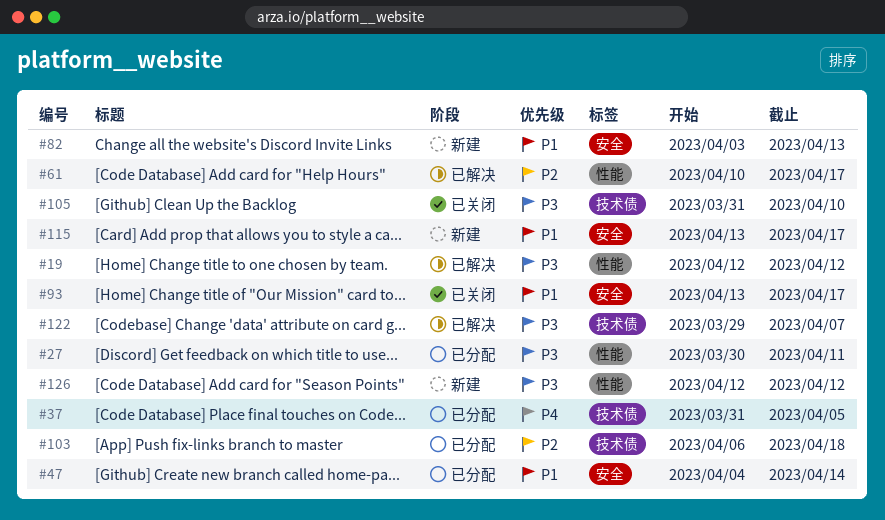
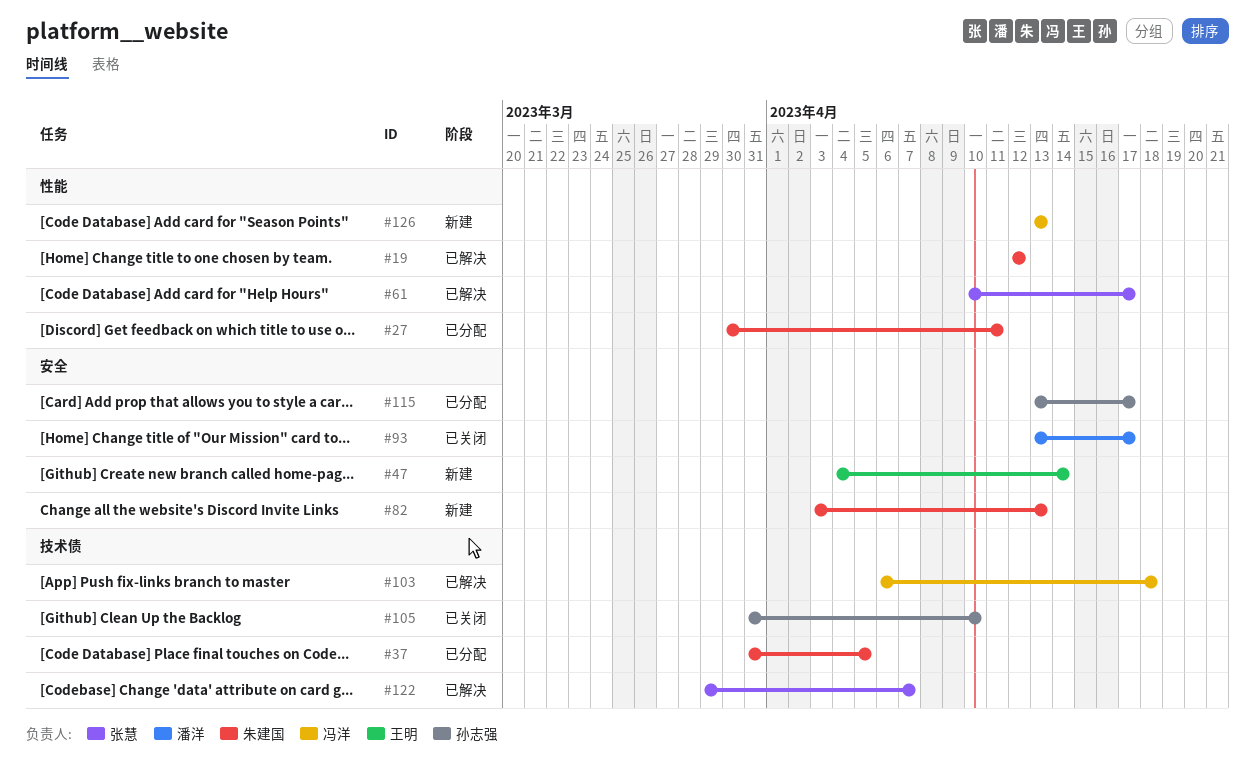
#47, status: 已分配 -> 新建
#103, status: 已分配 -> 已解决
#115, status: 新建 -> 已分配
#126, start: Apr 12 -> Apr 13
#126, due: Apr 12 -> Apr 13

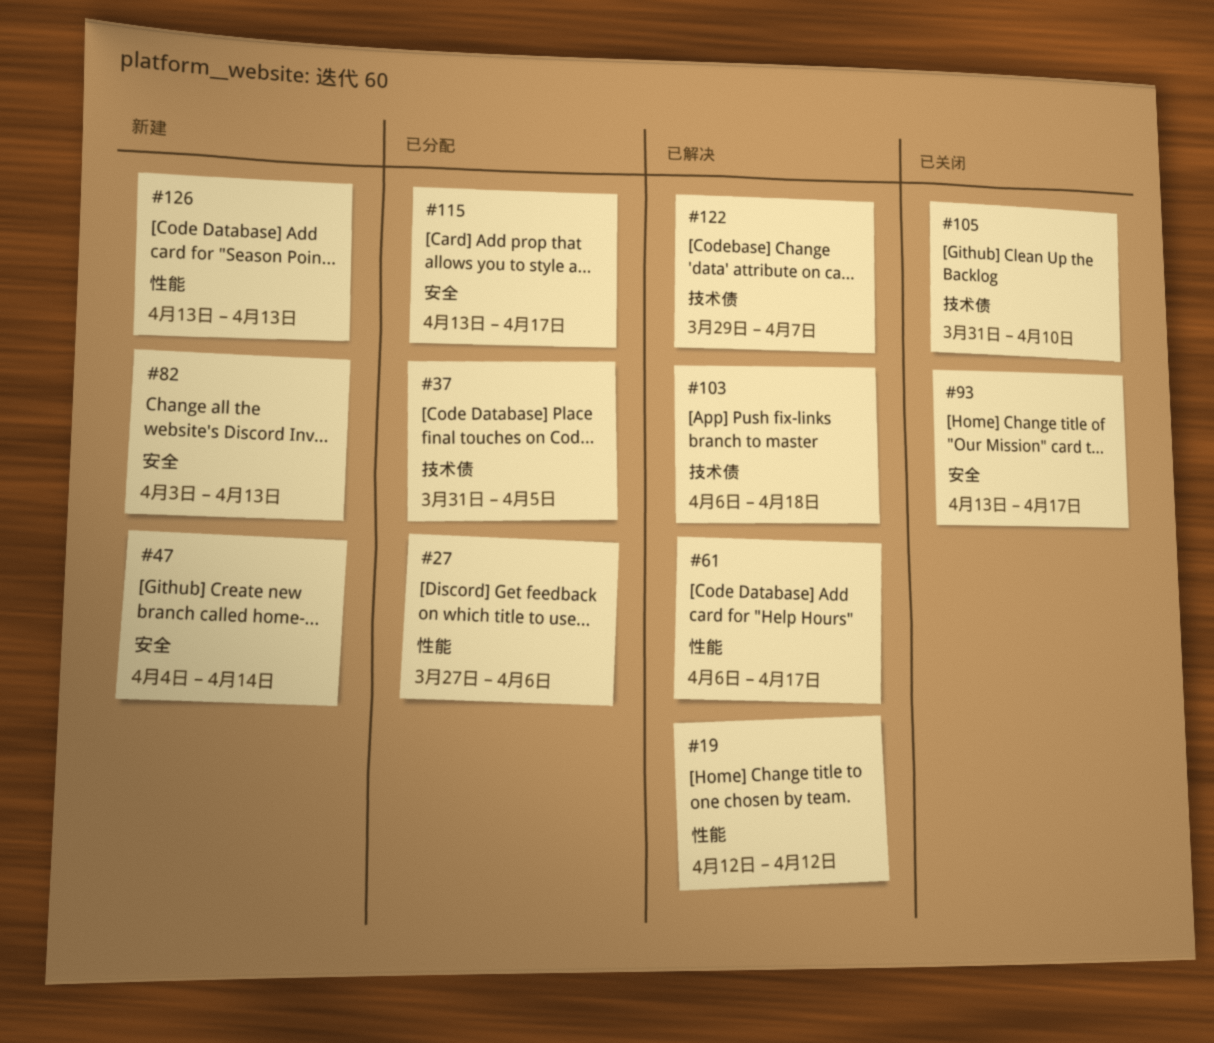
#27, start: Mar 30 -> Mar 27
#27, due: Apr 11 -> Apr 6
#61, start: Apr 10 -> Apr 6

